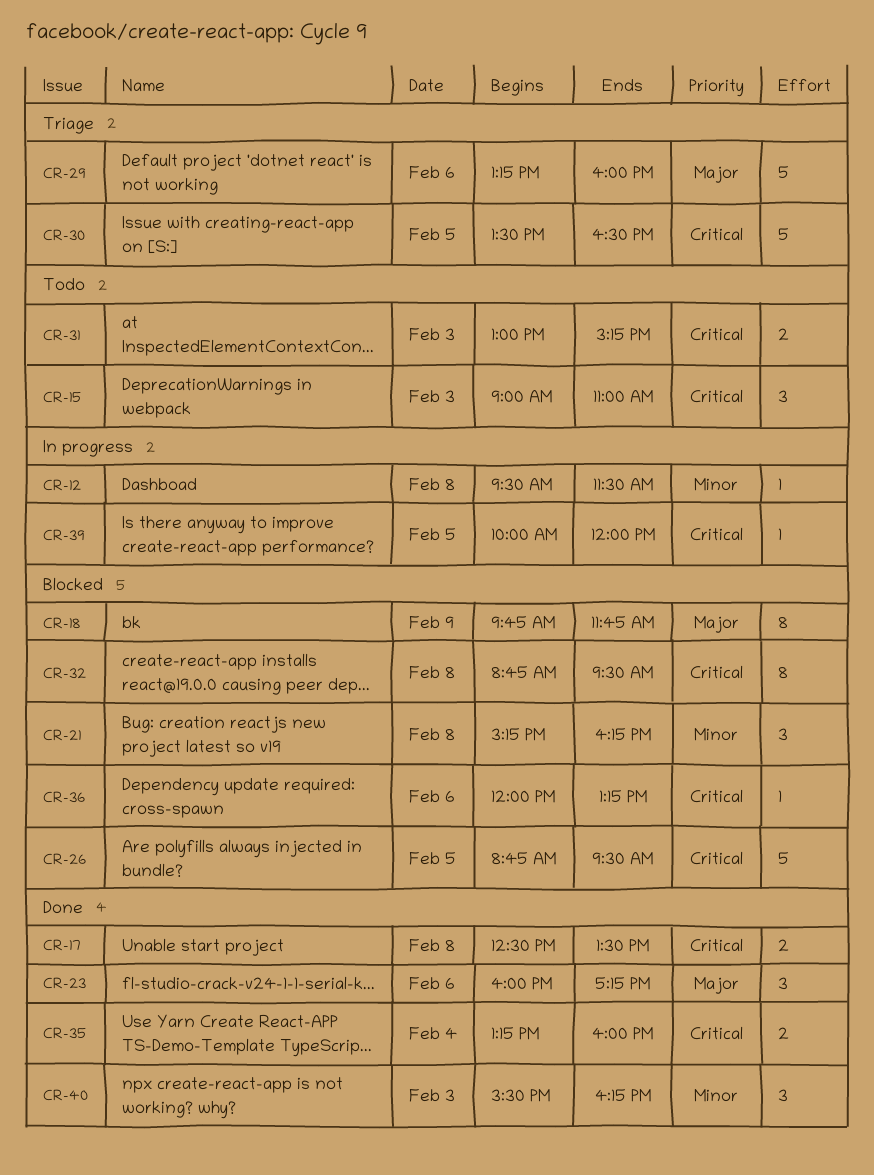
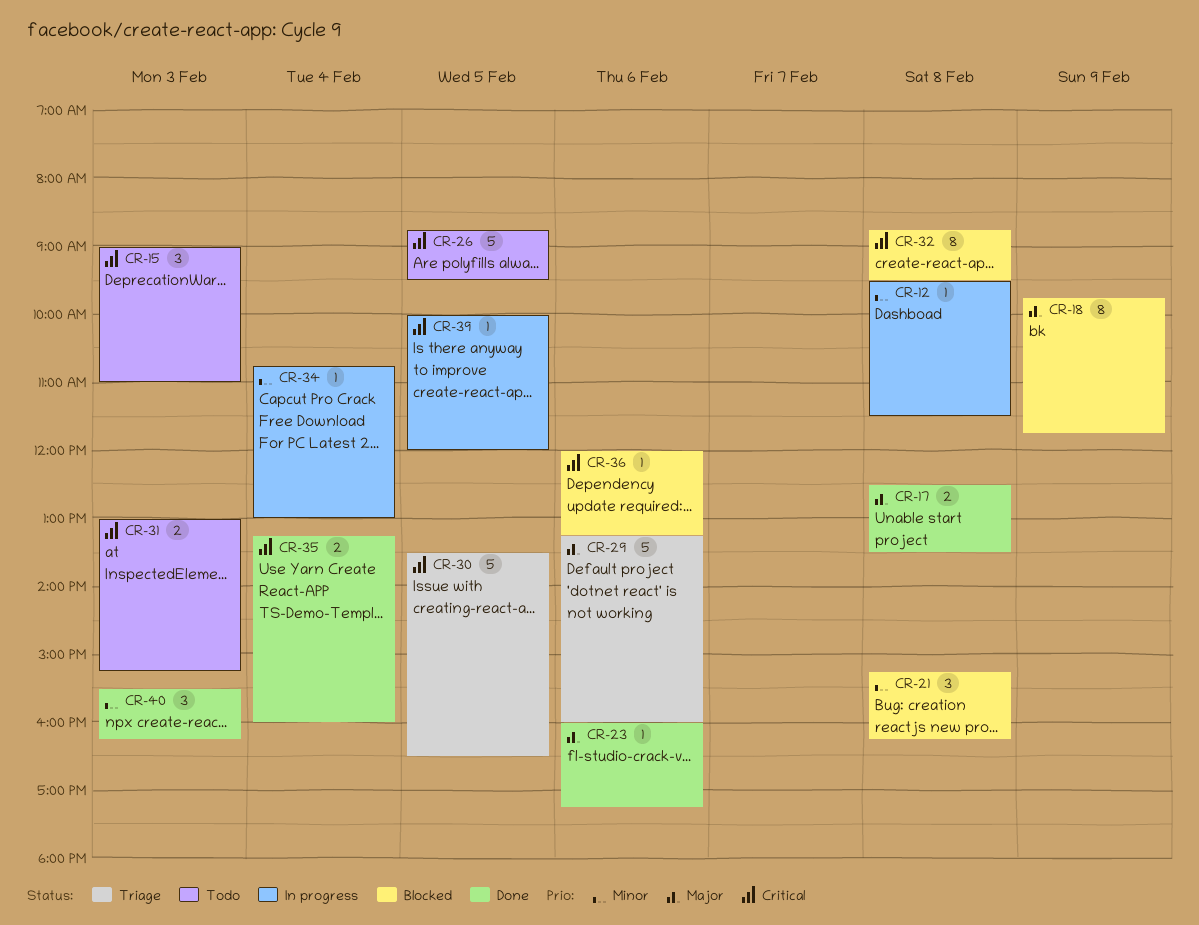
CR-17, priority: Critical -> Major
CR-23, estimate: 3 -> 1
CR-26, status: Blocked -> Todo
CR-34: none -> present

